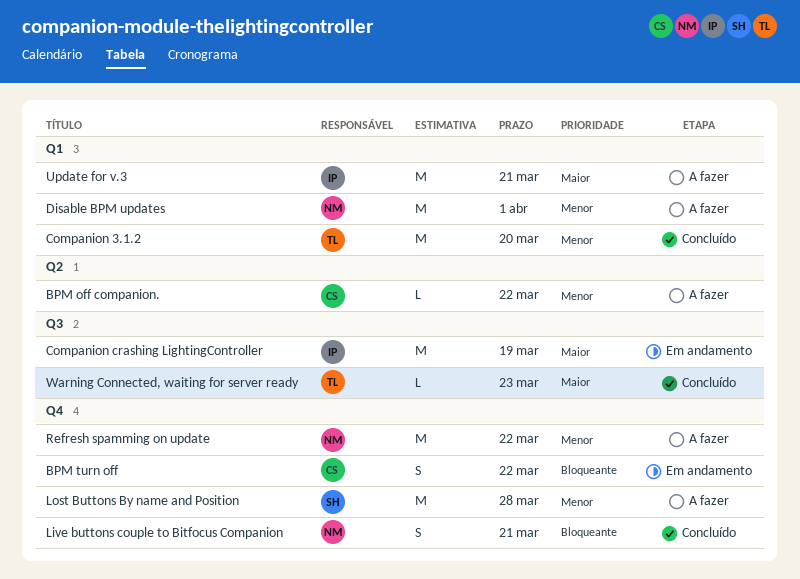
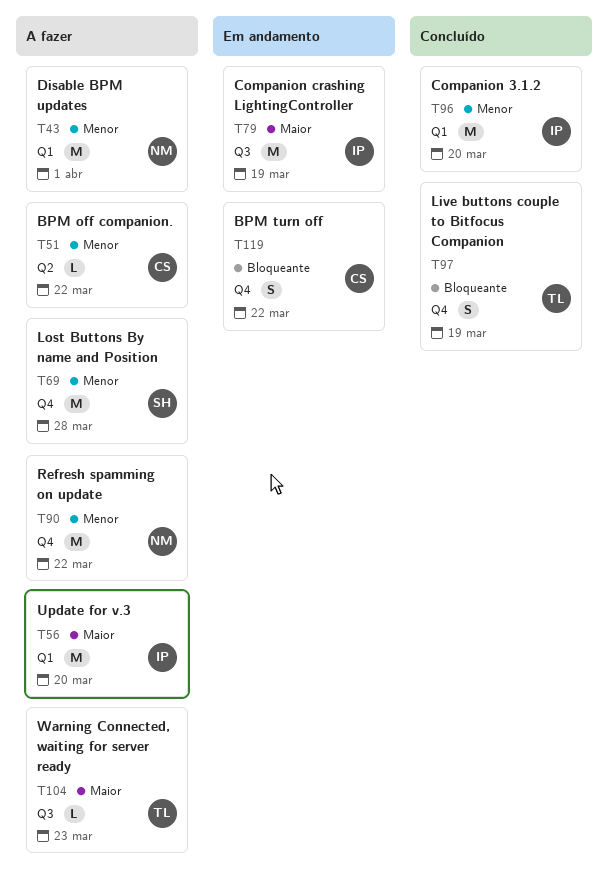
Companion 3.1.2, owner: TL -> IP
Live buttons couple to Bitfocus Companion, owner: NM -> TL
Live buttons couple to Bitfocus Companion, due: Mar 21 -> Mar 19
Update for v.3, due: Mar 21 -> Mar 20
Warning Connected, waiting for server ready, status: Concluído -> A fazer

